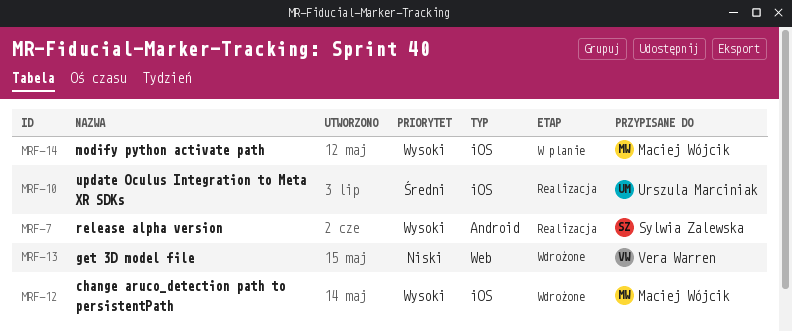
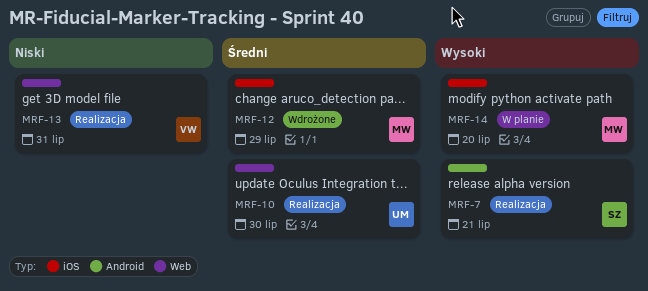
MRF-10, label: iOS -> Web
MRF-12, priority: Wysoki -> Średni
MRF-13, status: Wdrożone -> Realizacja

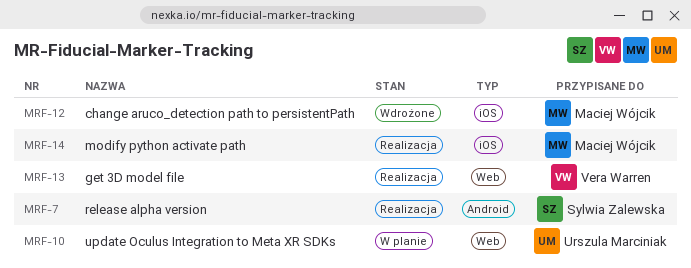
MRF-10, status: Realizacja -> W planie
MRF-14, status: W planie -> Realizacja

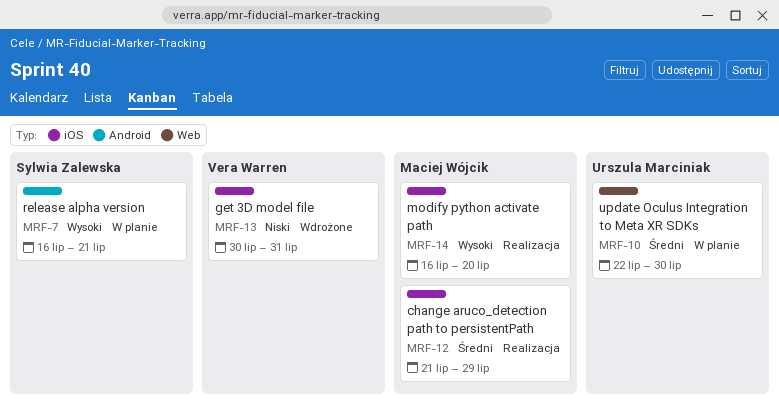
MRF-7, status: Realizacja -> W planie
MRF-12, status: Wdrożone -> Realizacja
MRF-13, status: Realizacja -> Wdrożone
MRF-13, label: Web -> iOS

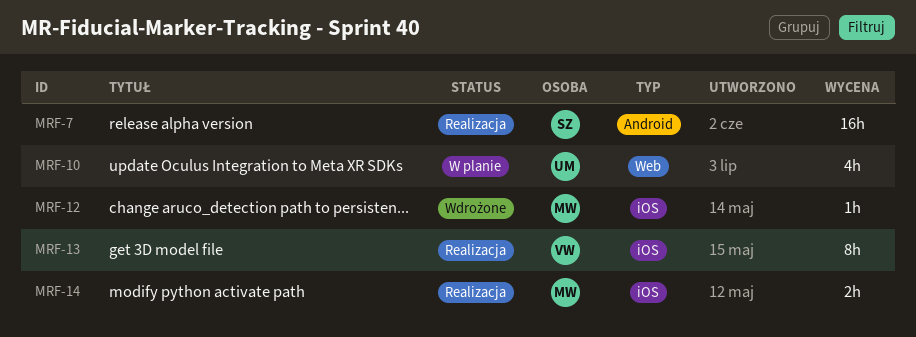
MRF-7, status: W planie -> Realizacja
MRF-12, status: Realizacja -> Wdrożone
MRF-13, status: Wdrożone -> Realizacja

